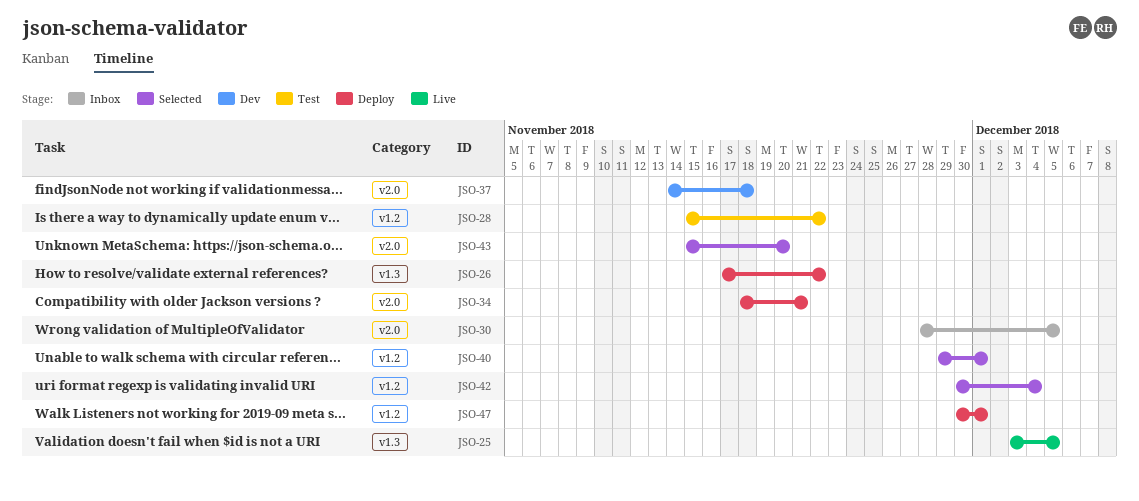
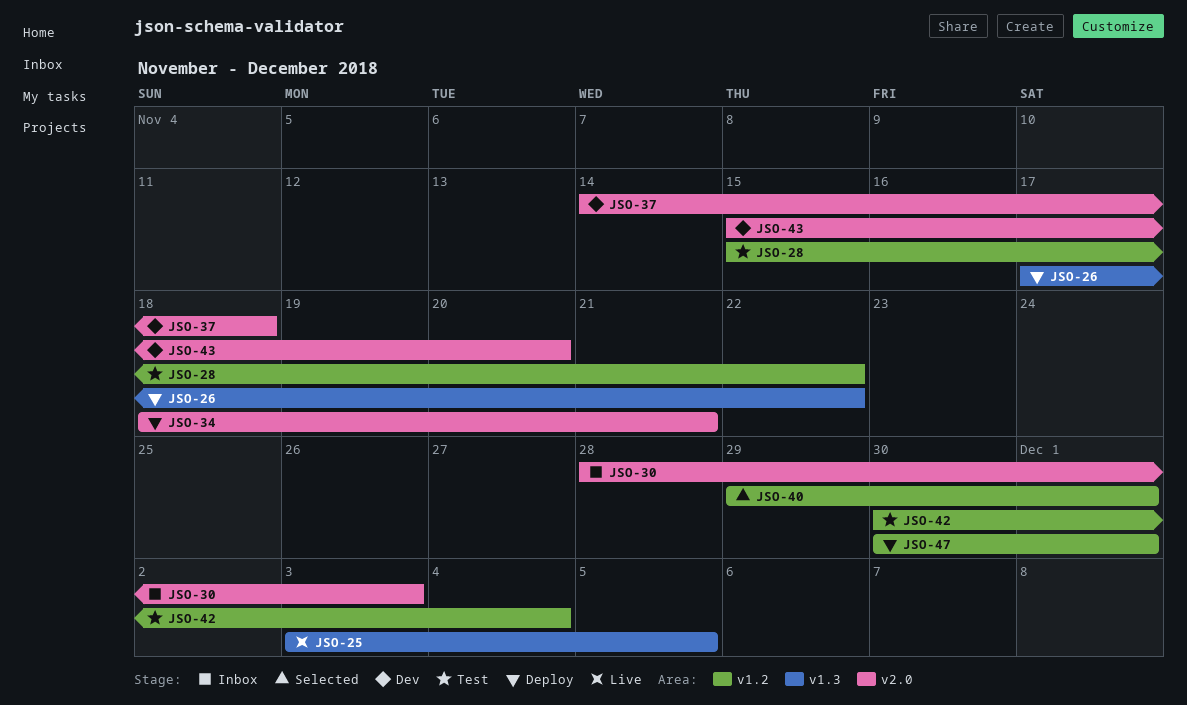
JSO-30, due: Dec 5 -> Dec 3
JSO-42, status: Selected -> Test
JSO-43, status: Selected -> Dev

